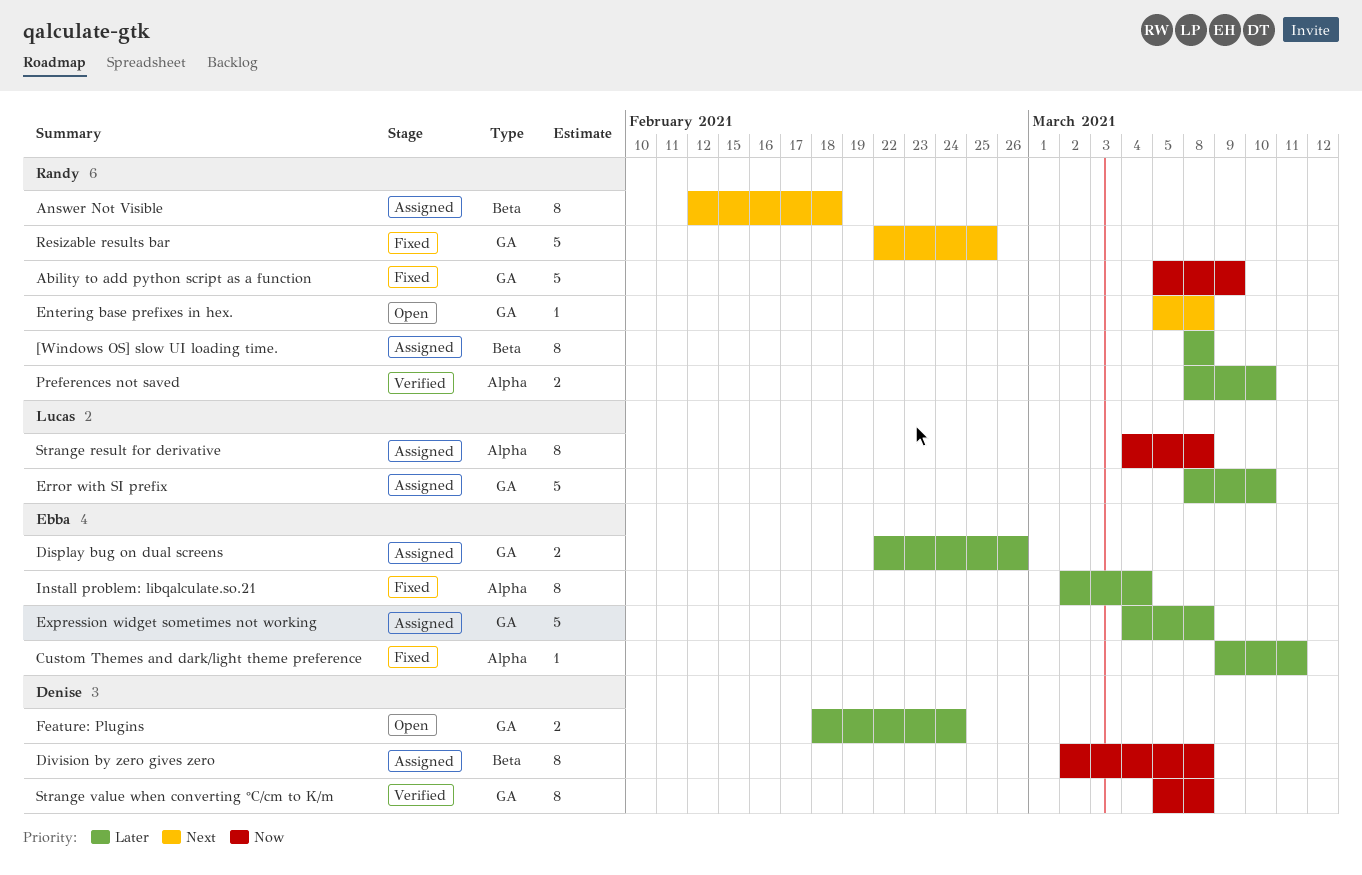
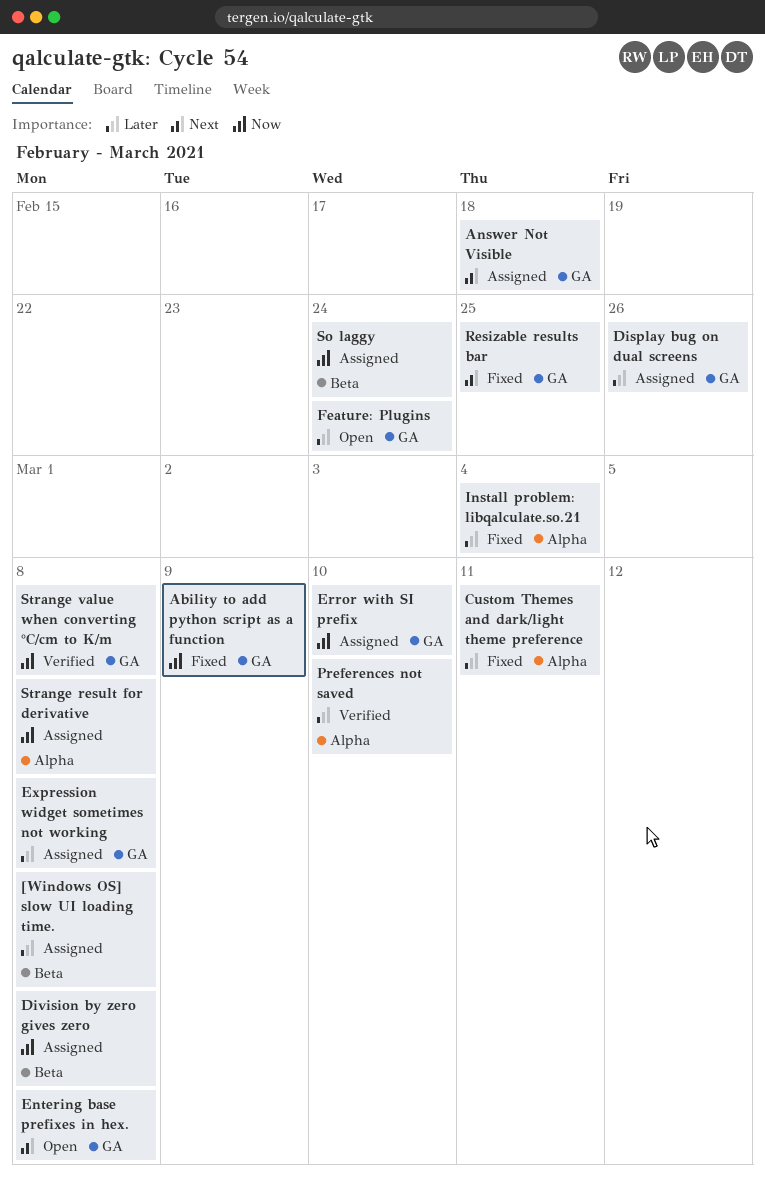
Answer Not Visible, label: Beta -> GA
Error with SI prefix, priority: Later -> Now
So laggy: none -> present

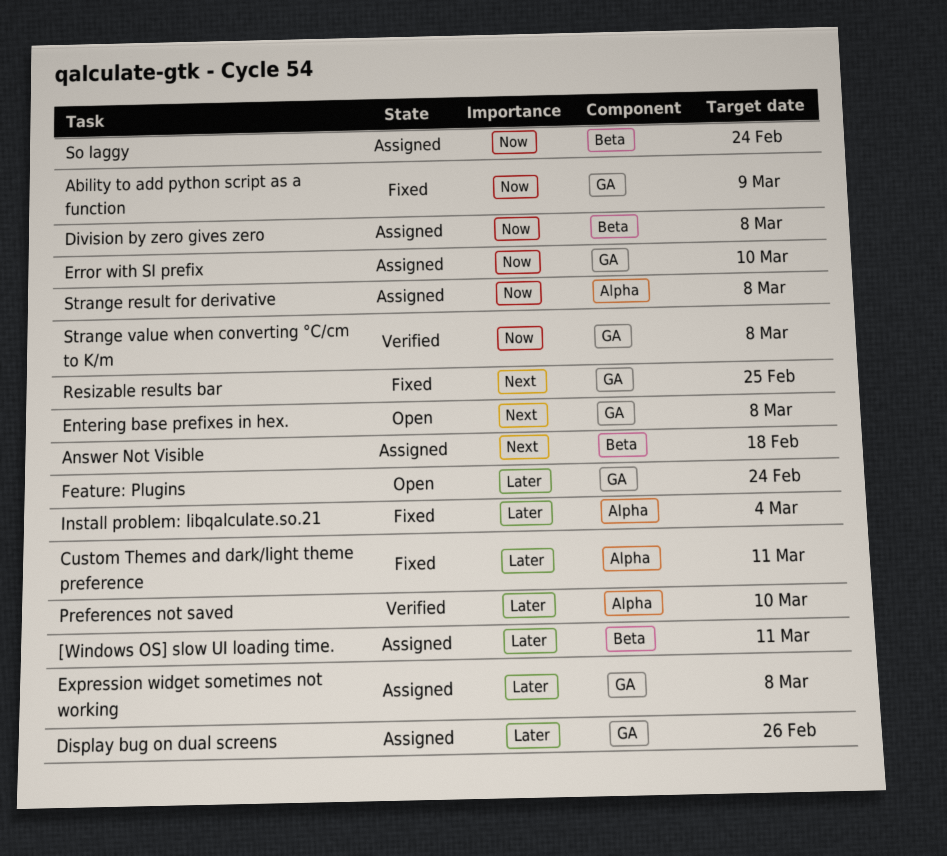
[Windows OS] slow UI loading time., due: Mar 8 -> Mar 11
Answer Not Visible, label: GA -> Beta

